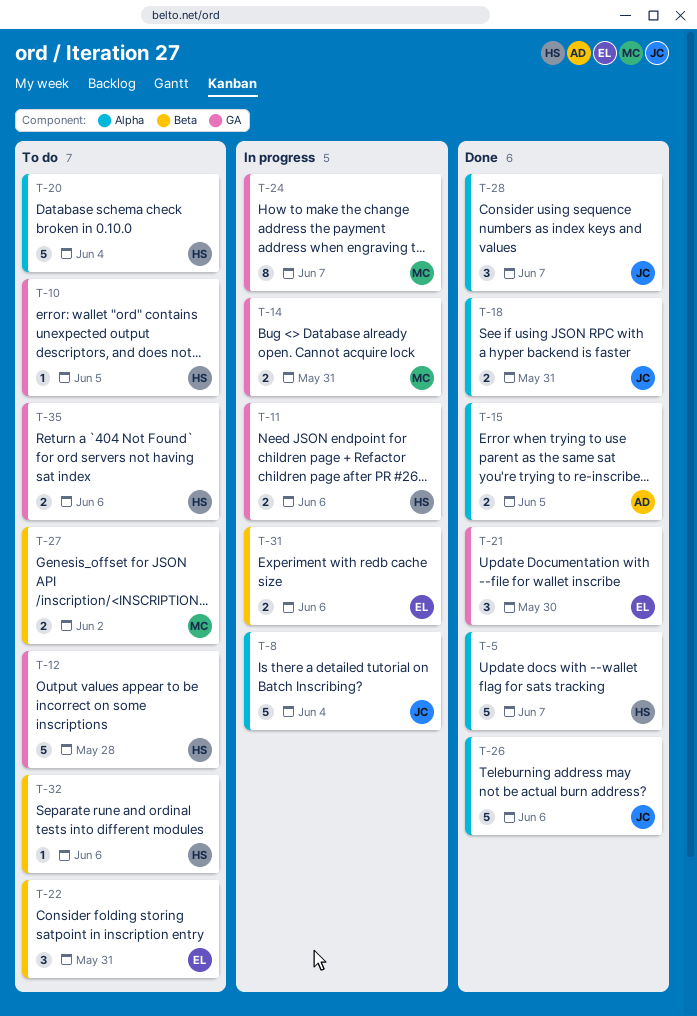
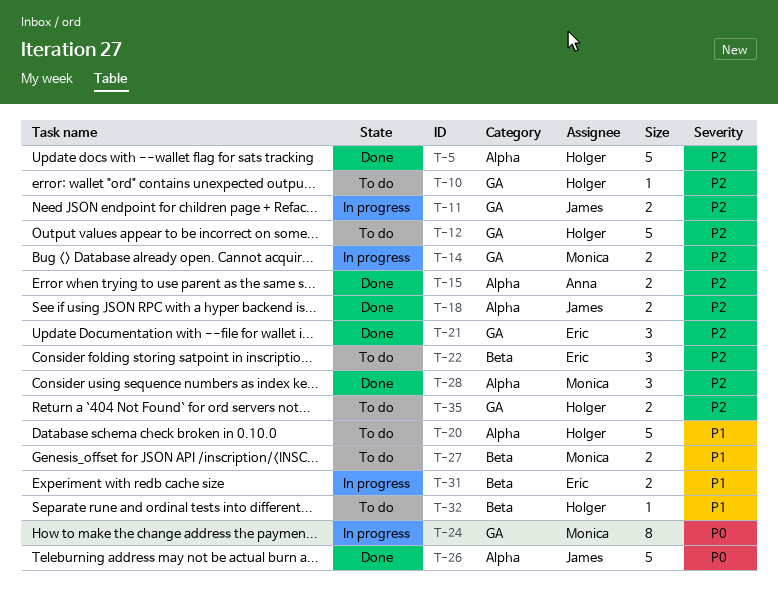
T-8: present -> none
T-11, owner: Holger -> James
T-28, owner: James -> Monica

